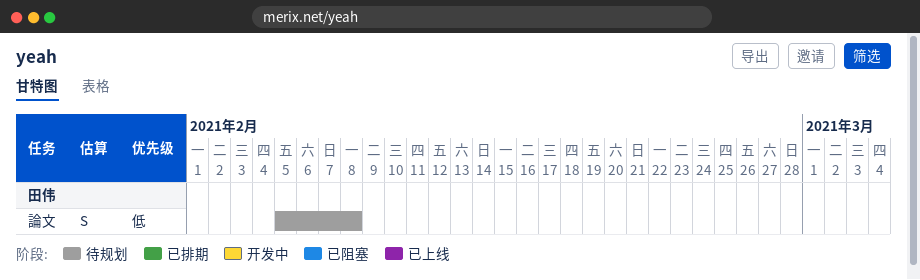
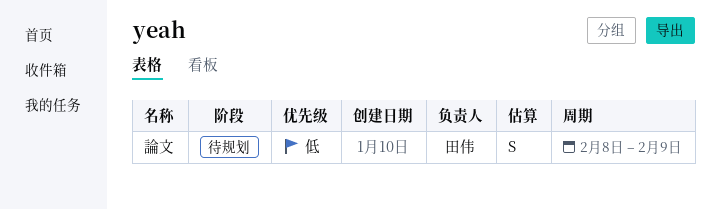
論文, start: Feb 5 -> Feb 8
論文, due: Feb 8 -> Feb 9

